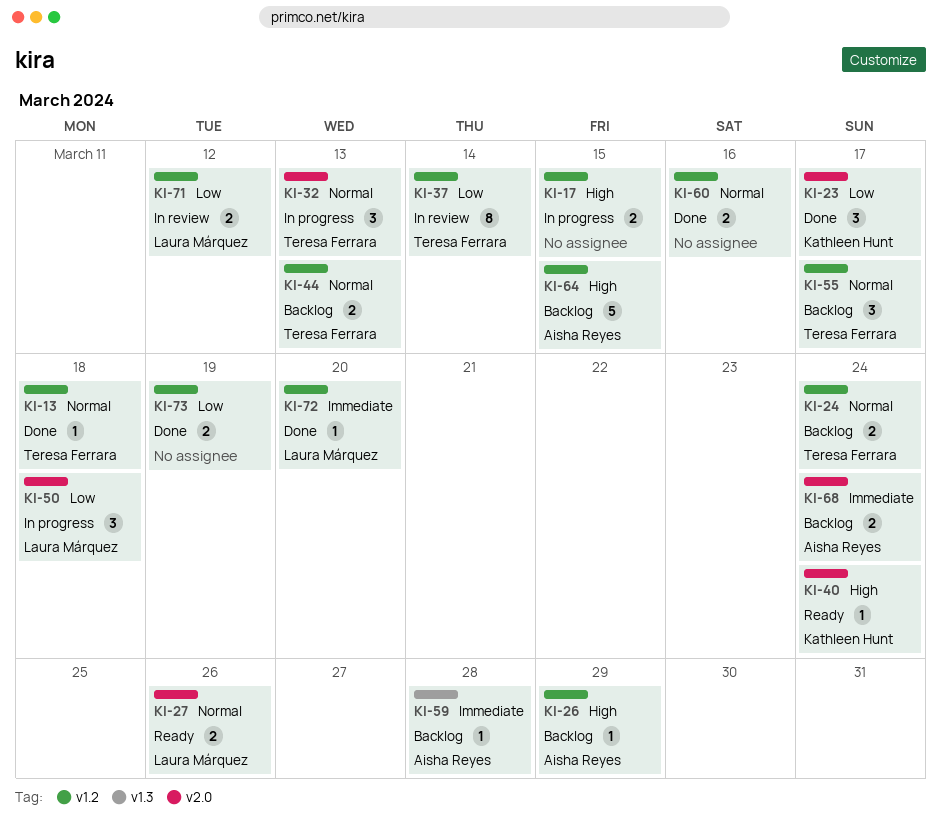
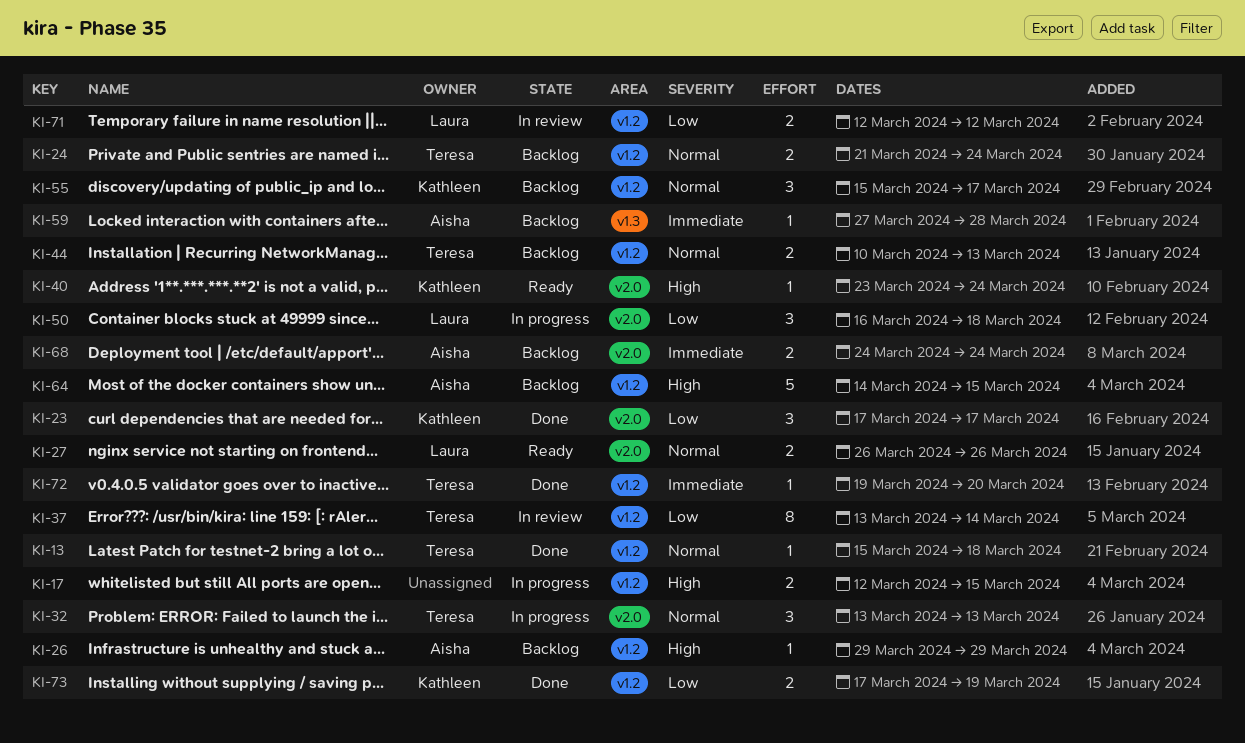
KI-55, owner: Teresa Ferrara -> Kathleen Hunt
KI-60: present -> none
KI-72, owner: Laura Márquez -> Teresa Ferrara
KI-73, owner: none -> Kathleen Hunt

